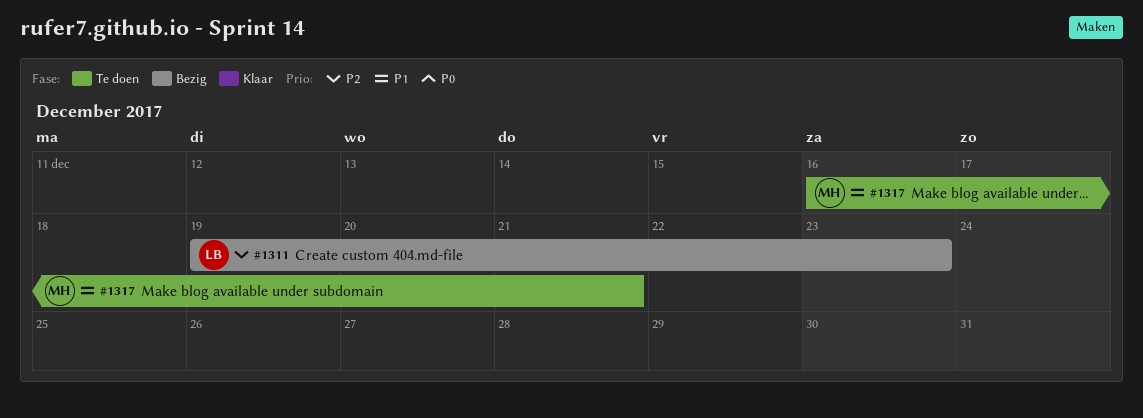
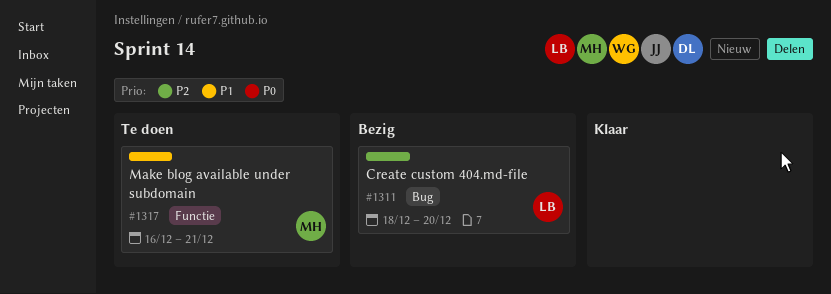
#1311, start: Dec 19 -> Dec 18
#1311, due: Dec 23 -> Dec 20

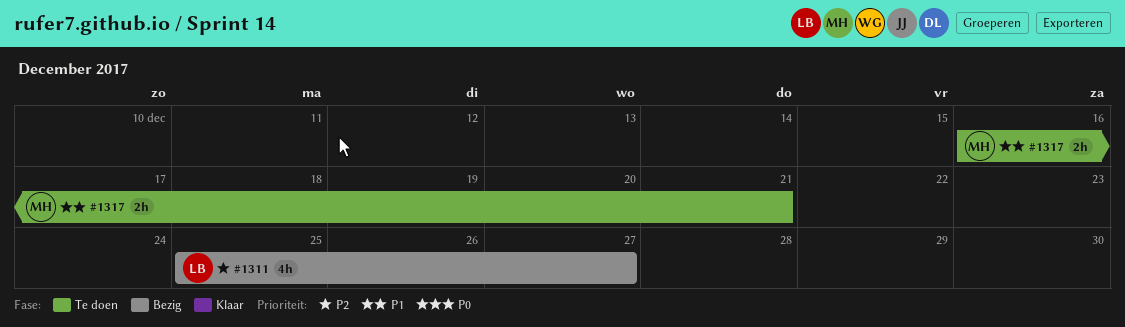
#1311, start: Dec 18 -> Dec 25
#1311, due: Dec 20 -> Dec 27

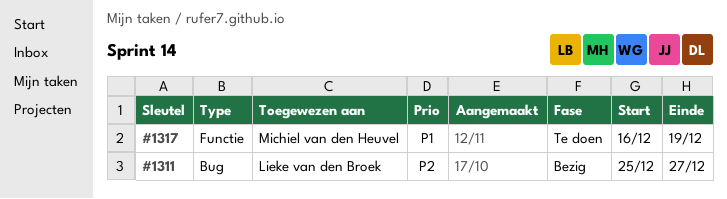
#1317, due: Dec 21 -> Dec 19

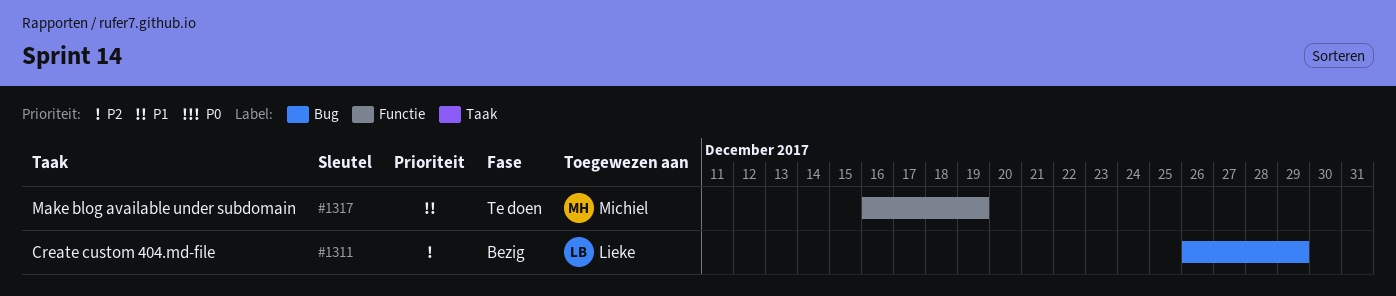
#1311, start: Dec 25 -> Dec 26
#1311, due: Dec 27 -> Dec 29

